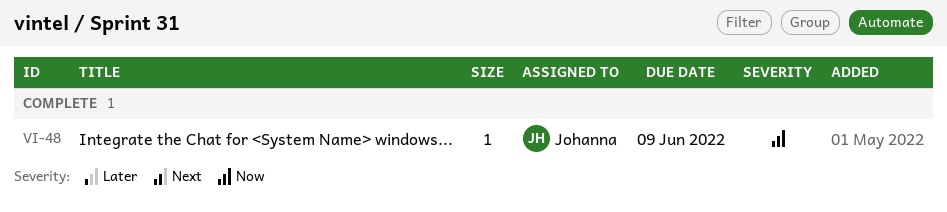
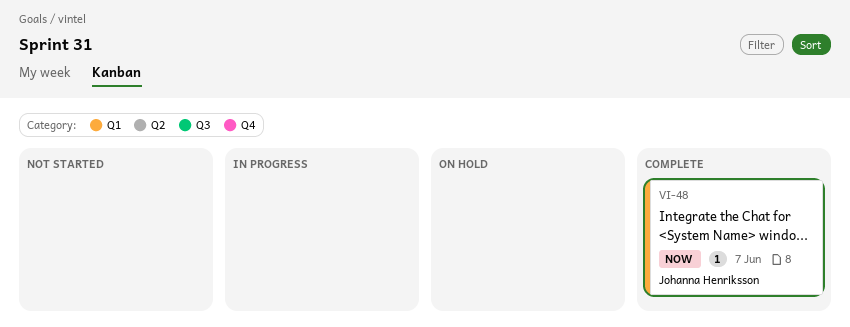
VI-48, due: Jun 9 -> Jun 7

